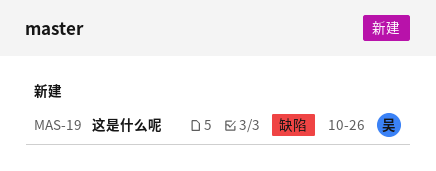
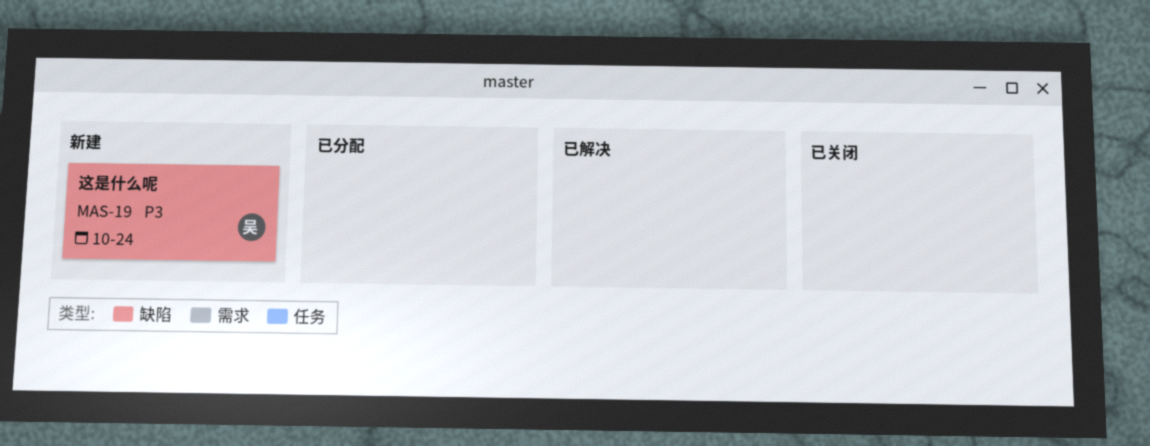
MAS-19, due: Oct 26 -> Oct 24

